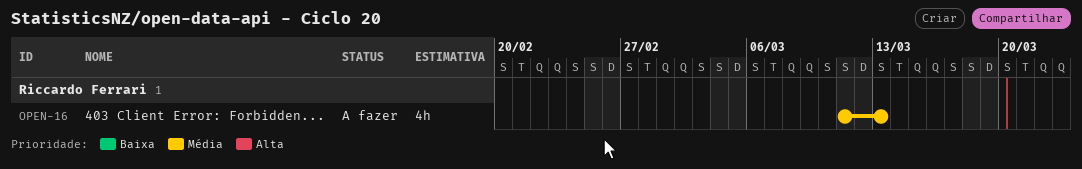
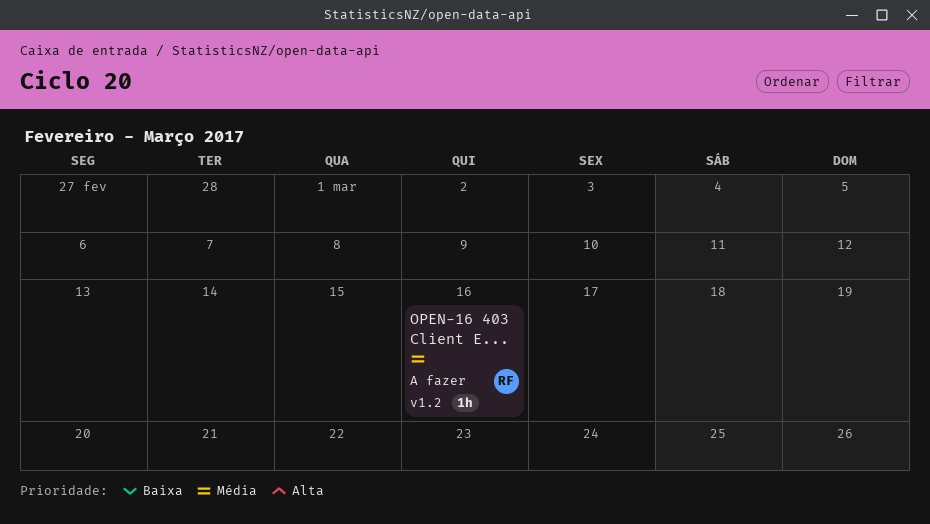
OPEN-16, estimate: 4h -> 1h
OPEN-16, due: Mar 13 -> Mar 16

